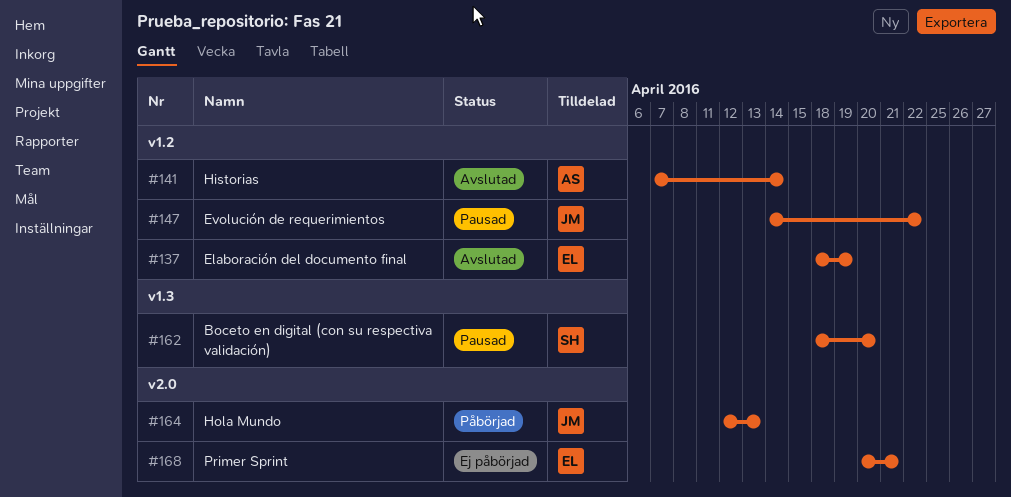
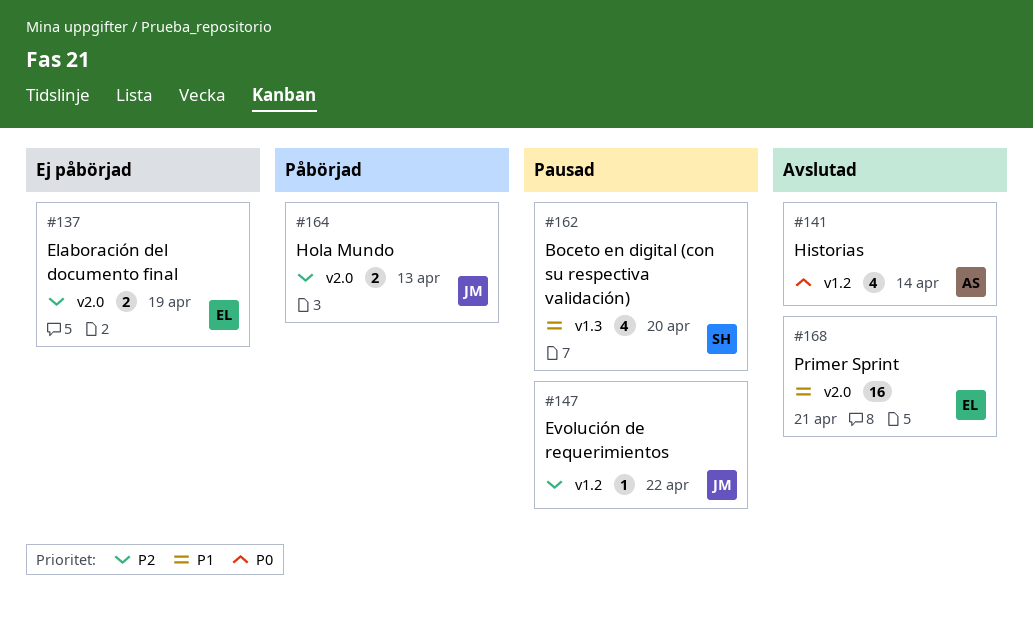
#137, status: Avslutad -> Ej påbörjad
#137, label: v1.2 -> v2.0
#168, status: Ej påbörjad -> Avslutad

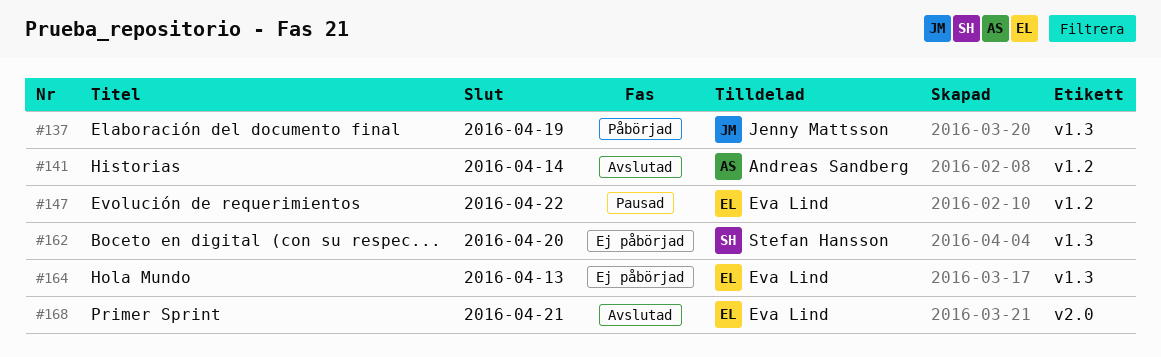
#137, status: Ej påbörjad -> Påbörjad
#137, owner: Eva Lind -> Jenny Mattsson
#137, label: v2.0 -> v1.3
#147, owner: Jenny Mattsson -> Eva Lind
#162, status: Pausad -> Ej påbörjad
#164, status: Påbörjad -> Ej påbörjad
#164, owner: Jenny Mattsson -> Eva Lind
#164, label: v2.0 -> v1.3

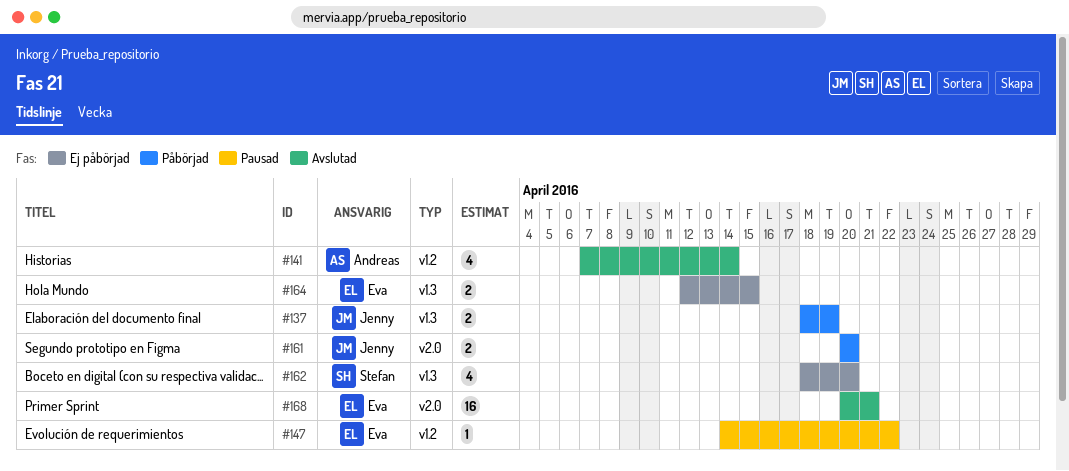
#161: none -> present
#164, due: Apr 13 -> Apr 15

